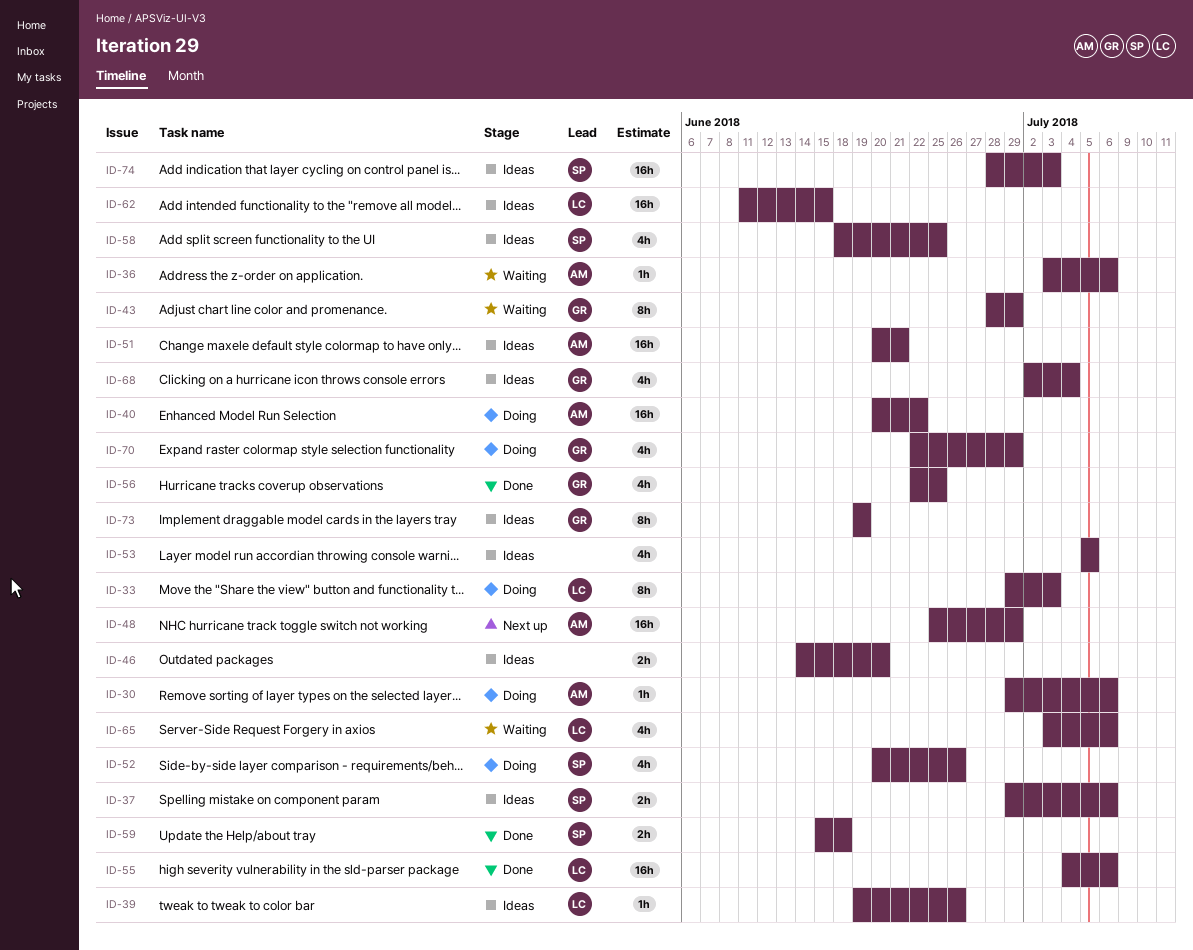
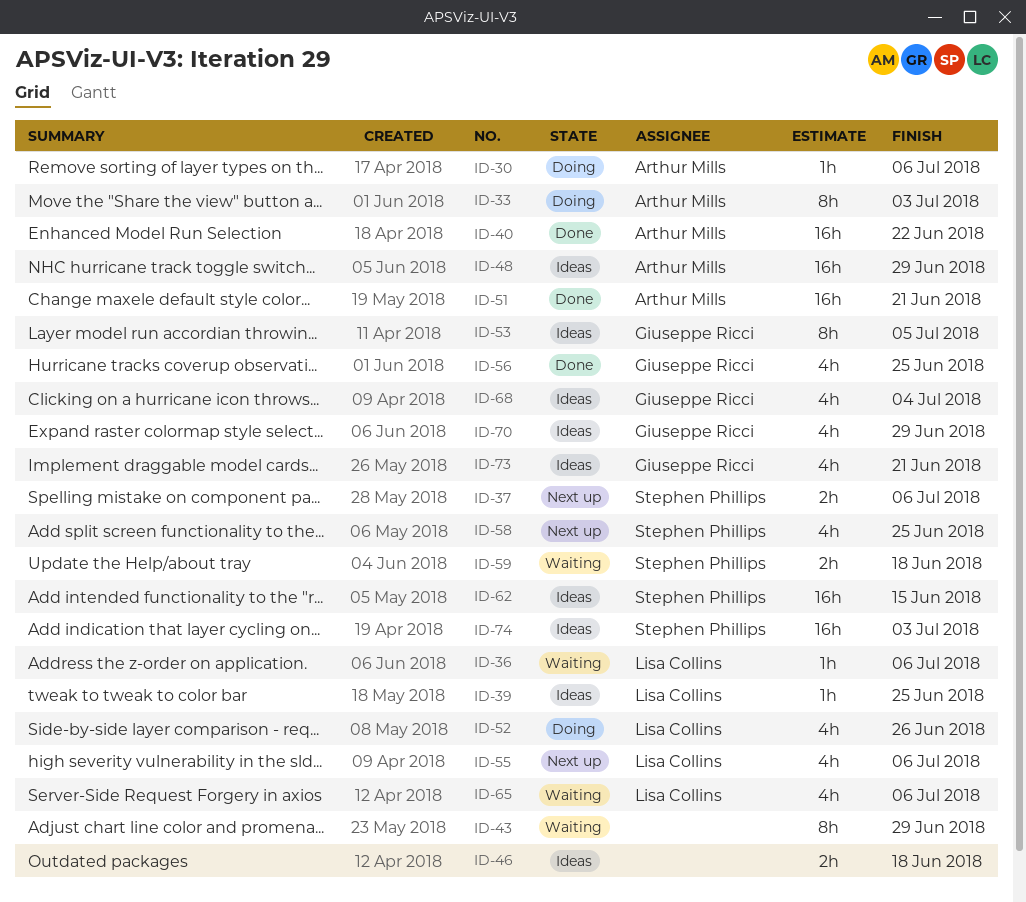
ID-33, owner: Lisa Collins -> Arthur Mills
ID-36, owner: Arthur Mills -> Lisa Collins
ID-37, status: Ideas -> Next up
ID-39, due: Jun 26 -> Jun 25
ID-40, status: Doing -> Done
ID-43, owner: Giuseppe Ricci -> none
ID-46, due: Jun 20 -> Jun 18
ID-48, status: Next up -> Ideas
ID-51, status: Ideas -> Done
ID-52, owner: Stephen Phillips -> Lisa Collins
ID-53, owner: none -> Giuseppe Ricci
ID-53, estimate: 4h -> 8h
ID-55, status: Done -> Next up
ID-55, estimate: 16h -> 4h
ID-58, status: Ideas -> Next up
ID-59, status: Done -> Waiting
ID-62, owner: Lisa Collins -> Stephen Phillips
ID-70, status: Doing -> Ideas
ID-73, estimate: 8h -> 4h
ID-73, due: Jun 19 -> Jun 21

